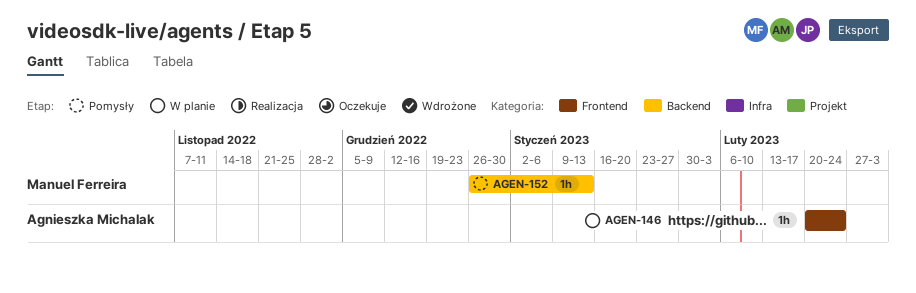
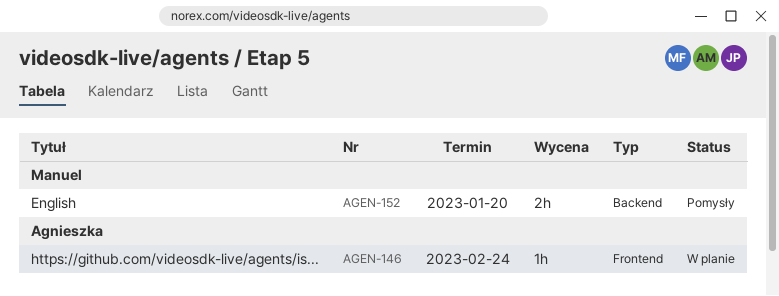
AGEN-152, estimate: 1h -> 2h
AGEN-152, due: Jan 13 -> Jan 20

